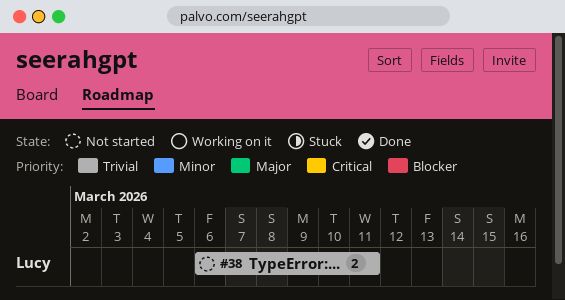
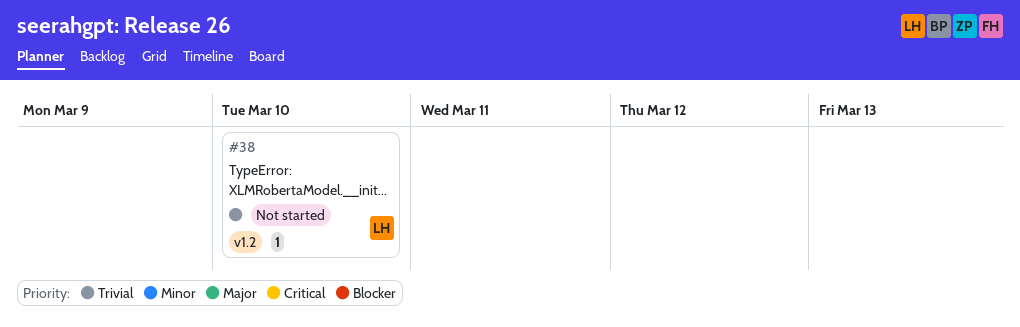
#38, estimate: 2 -> 1
#38, due: Mar 11 -> Mar 10

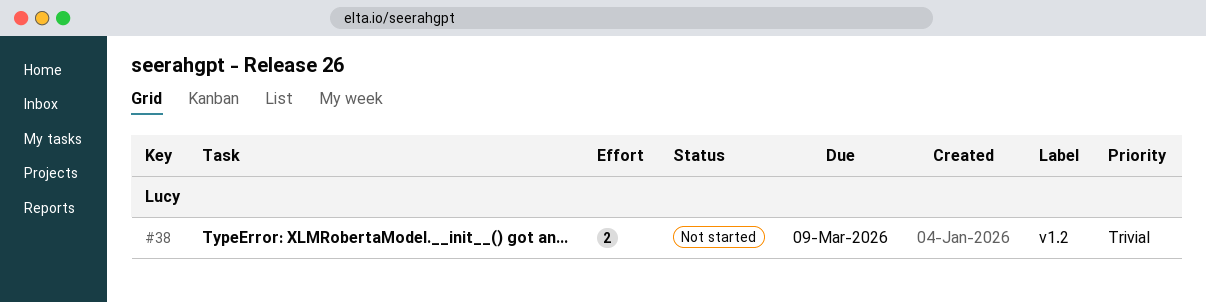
#38, estimate: 1 -> 2
#38, due: Mar 10 -> Mar 9

